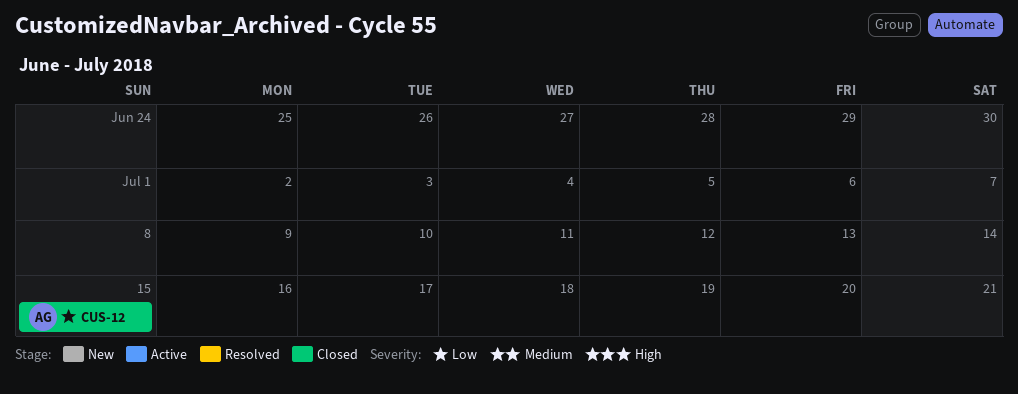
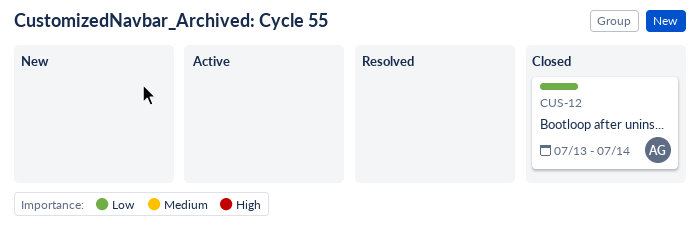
CUS-12, start: Jul 15 -> Jul 13
CUS-12, due: Jul 15 -> Jul 14

